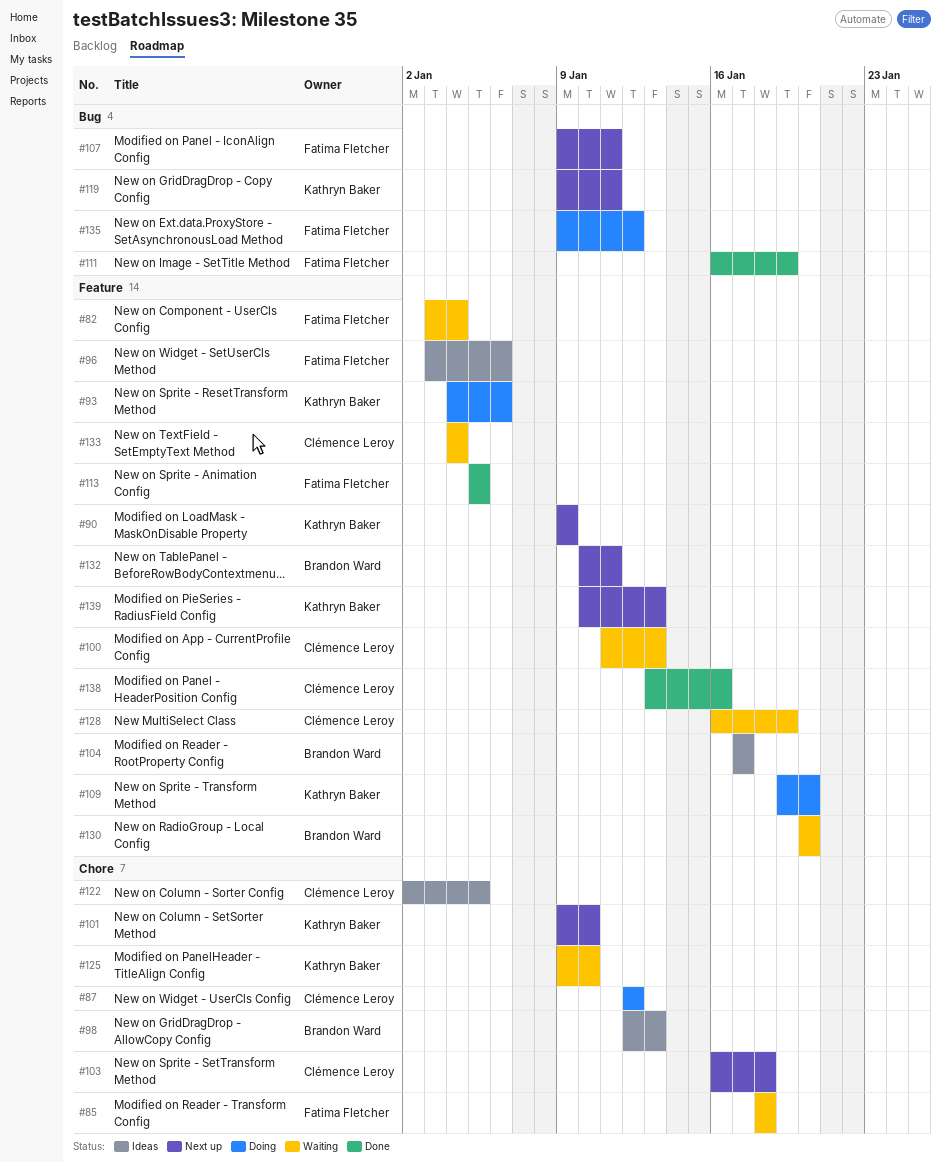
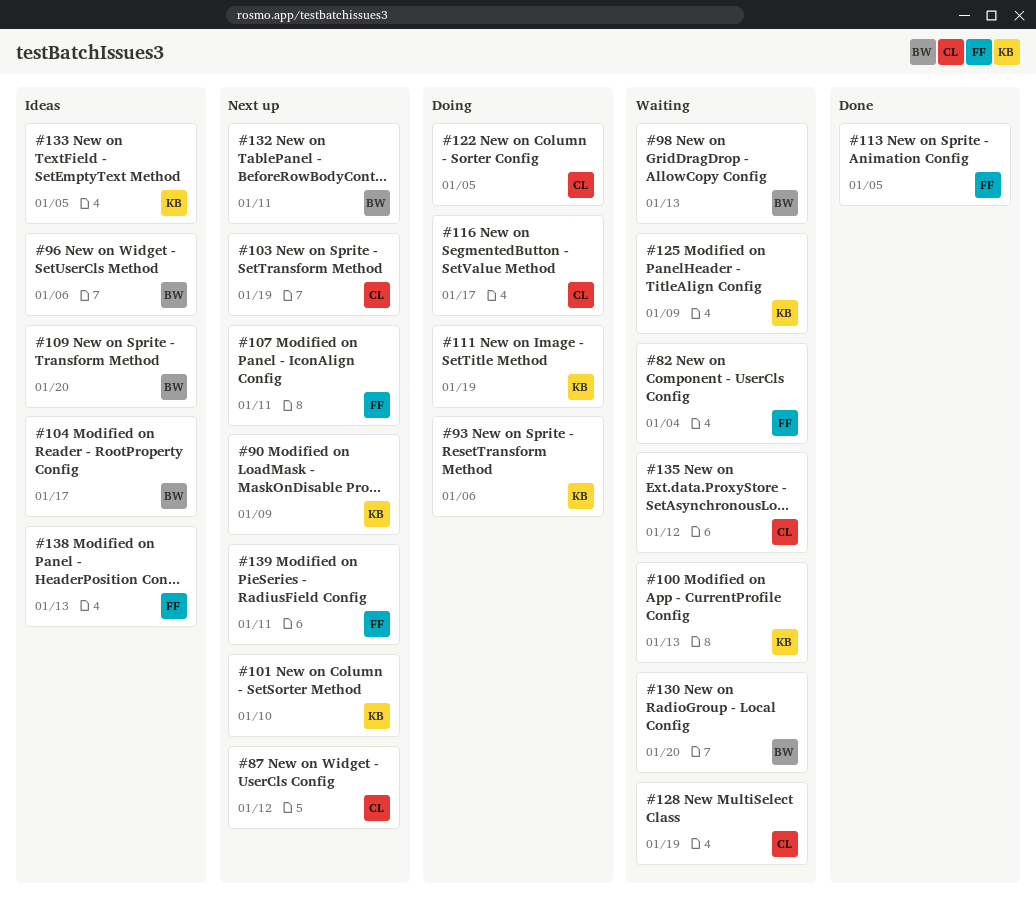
#85: present -> none
#87, status: Doing -> Next up
#96, owner: Fatima Fletcher -> Brandon Ward
#98, status: Ideas -> Waiting
#100, owner: Clémence Leroy -> Kathryn Baker
#103, due: Jan 18 -> Jan 19
#109, status: Doing -> Ideas
#109, owner: Kathryn Baker -> Brandon Ward
#111, status: Done -> Doing
#111, owner: Fatima Fletcher -> Kathryn Baker
#116: none -> present
#119: present -> none
#122, status: Ideas -> Doing
#125, due: Jan 10 -> Jan 9
#133, status: Waiting -> Ideas
#133, owner: Clémence Leroy -> Kathryn Baker
#133, due: Jan 4 -> Jan 5
#135, status: Doing -> Waiting
#135, owner: Fatima Fletcher -> Clémence Leroy
#138, status: Done -> Ideas
#138, owner: Clémence Leroy -> Fatima Fletcher
#138, due: Jan 16 -> Jan 13
#139, owner: Kathryn Baker -> Fatima Fletcher
#139, due: Jan 13 -> Jan 11

